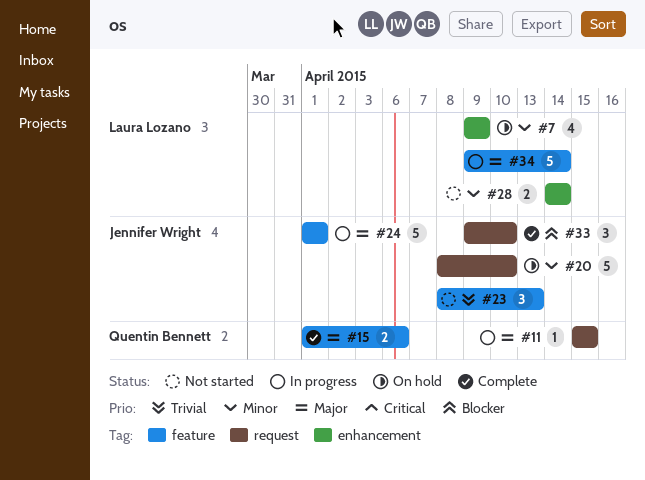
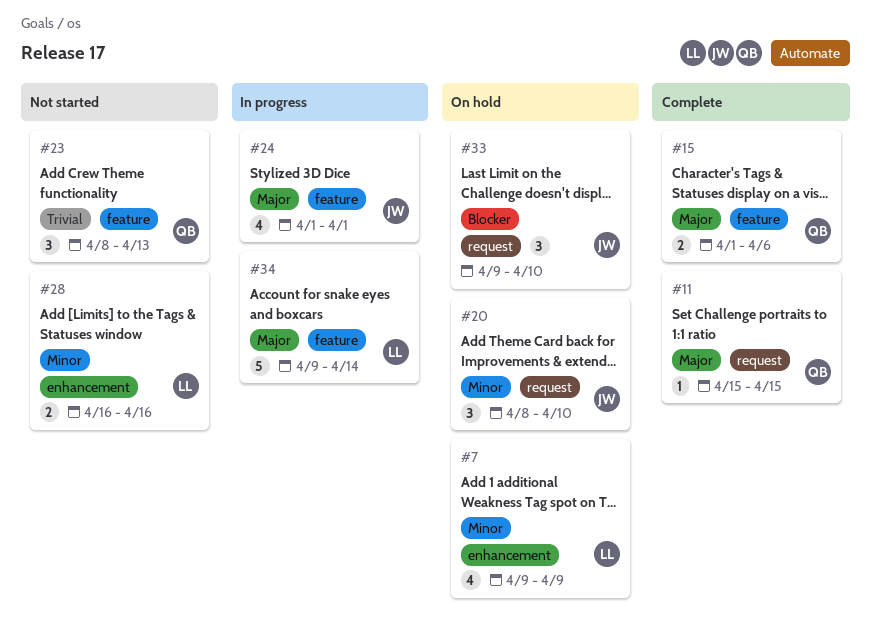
#11, status: In progress -> Complete
#20, estimate: 5 -> 3
#23, owner: Jennifer Wright -> Quentin Bennett
#24, estimate: 5 -> 4
#28, start: Apr 14 -> Apr 16
#28, due: Apr 14 -> Apr 16
#33, status: Complete -> On hold

